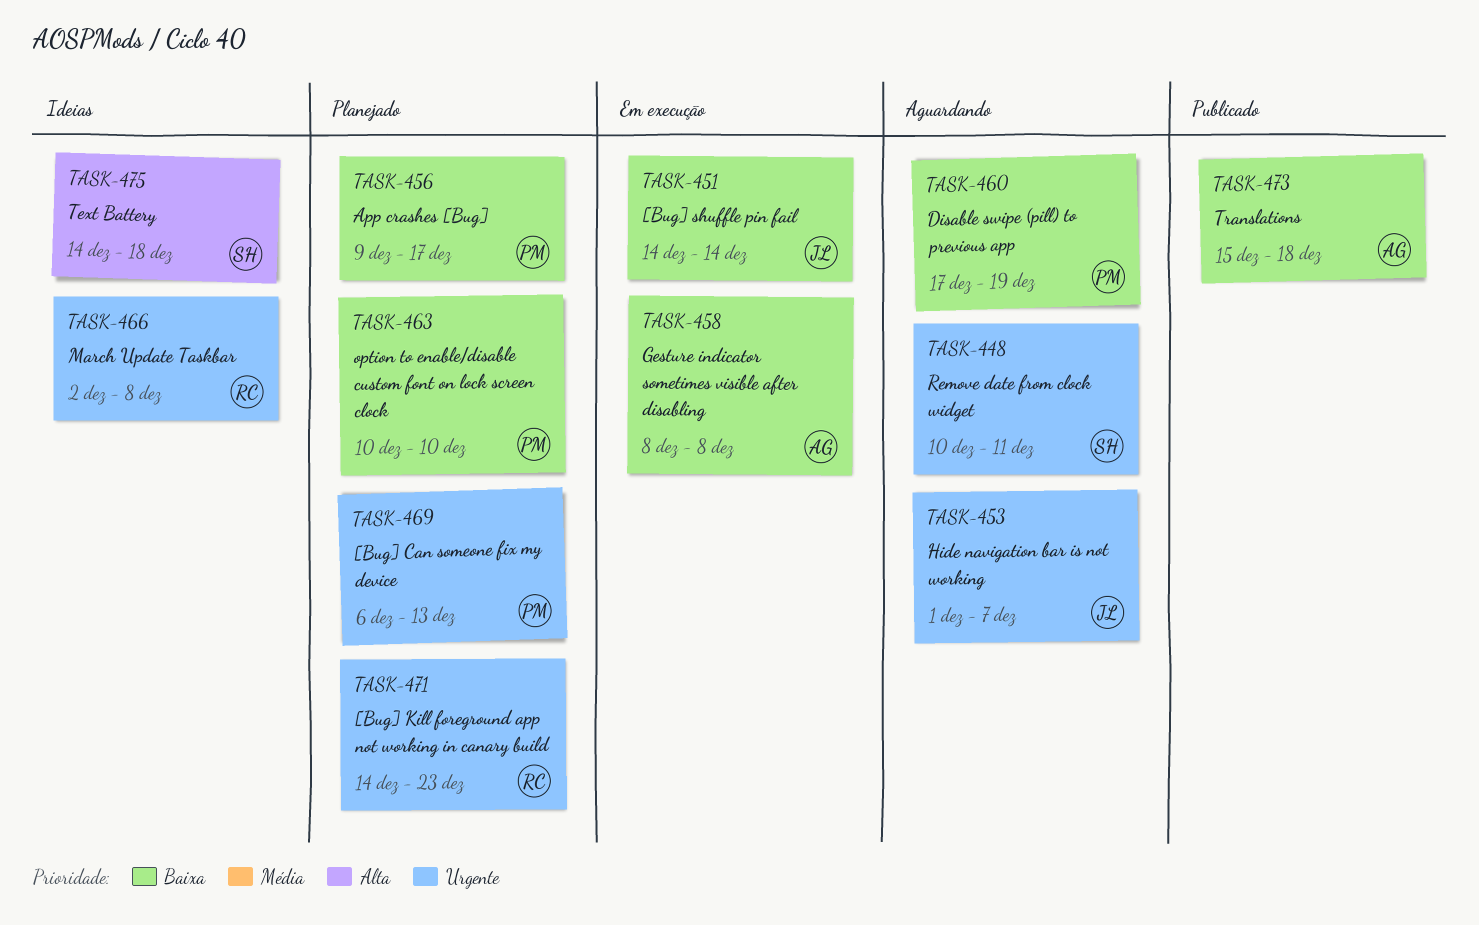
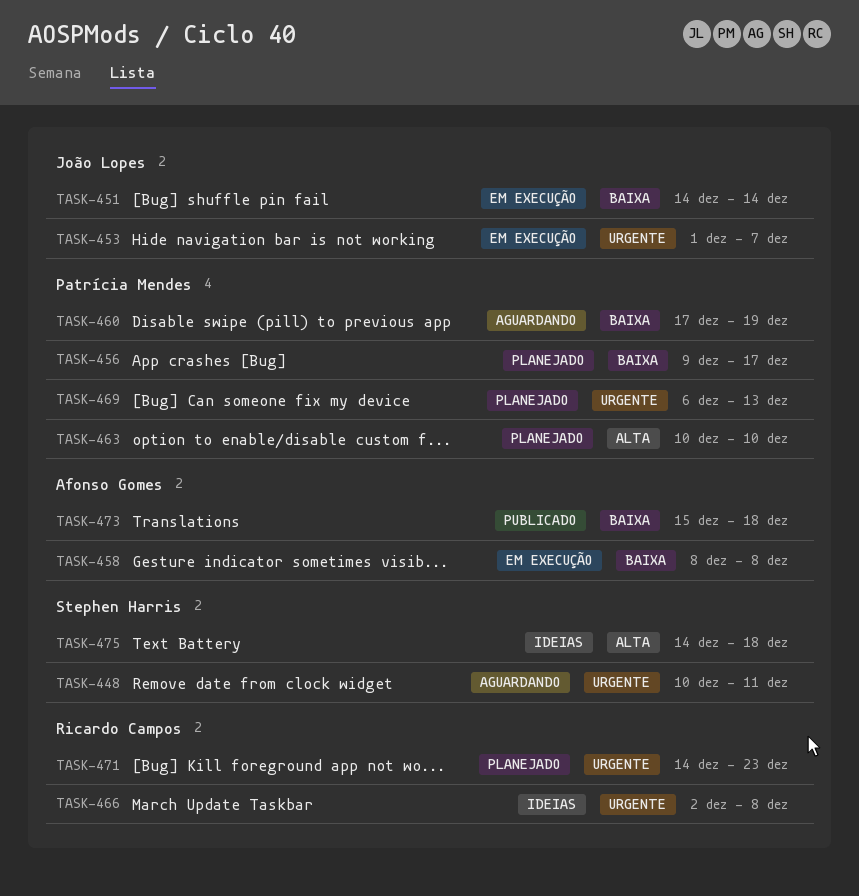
TASK-453, status: Aguardando -> Em execução
TASK-463, priority: Baixa -> Alta

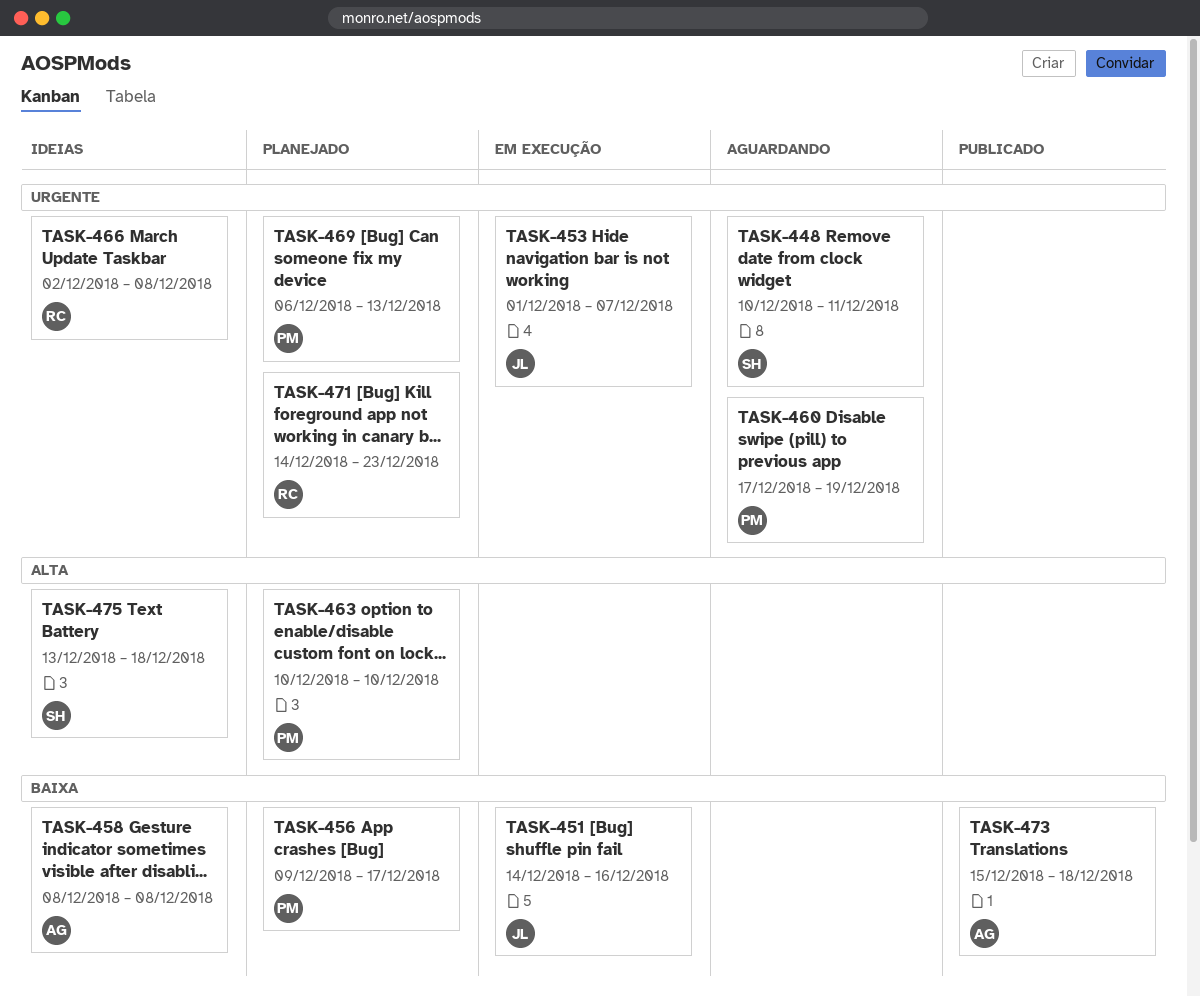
TASK-451, due: Dec 14 -> Dec 16
TASK-458, status: Em execução -> Ideias
TASK-460, priority: Baixa -> Urgente
TASK-475, start: Dec 14 -> Dec 13

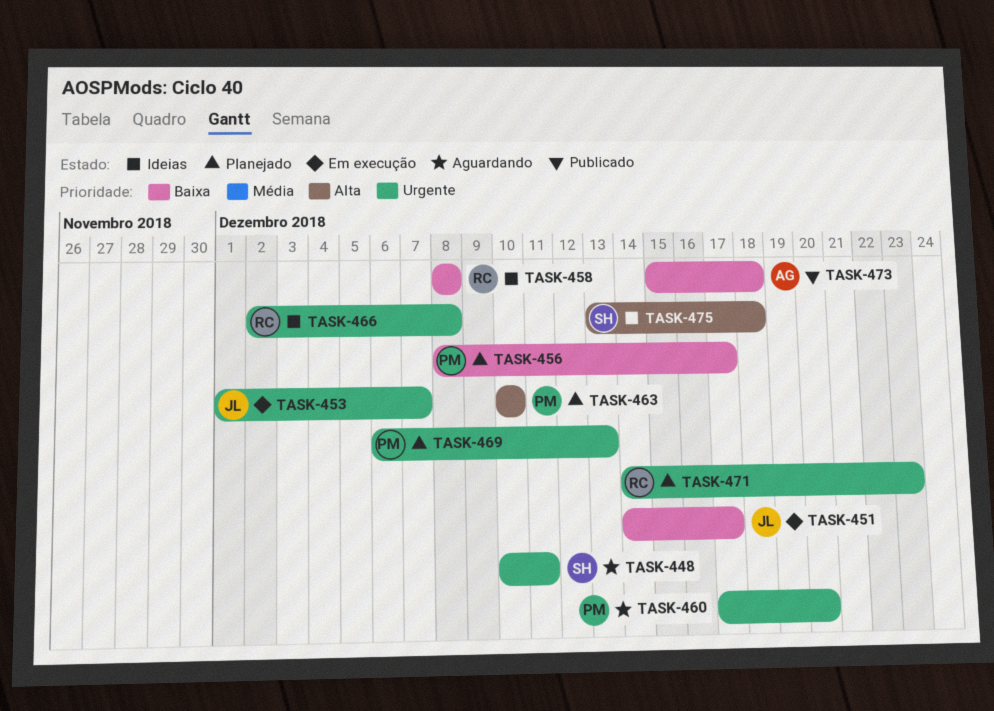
TASK-451, due: Dec 16 -> Dec 17
TASK-456, start: Dec 9 -> Dec 8
TASK-458, owner: AG -> RC
TASK-460, due: Dec 19 -> Dec 20

